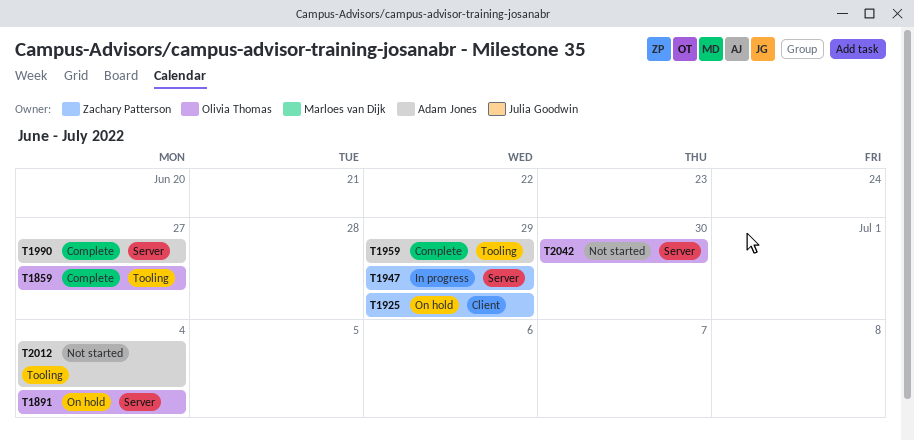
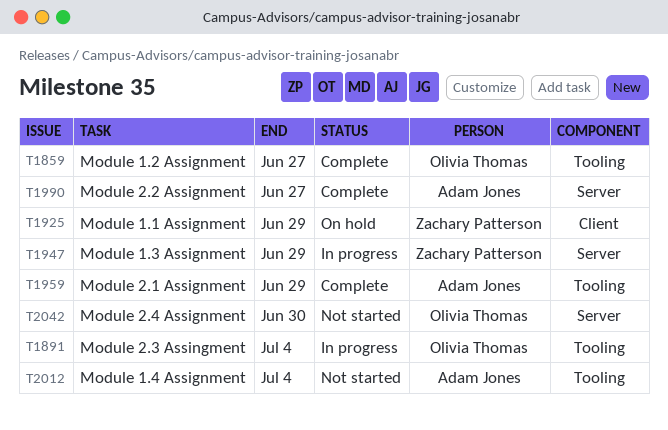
T1891, status: On hold -> In progress
T1891, label: Server -> Tooling

